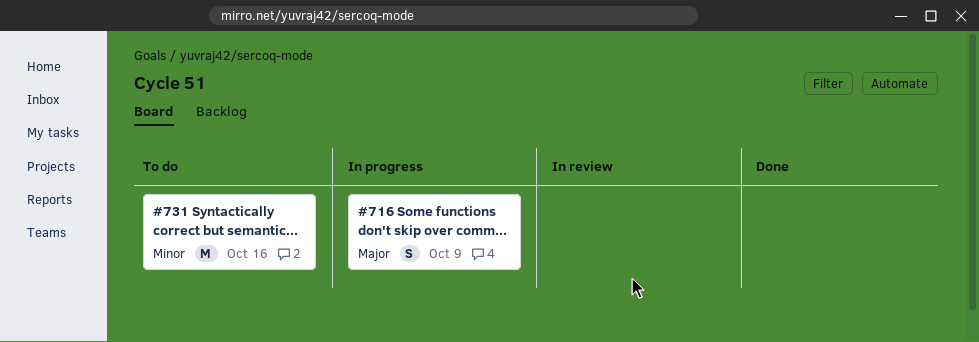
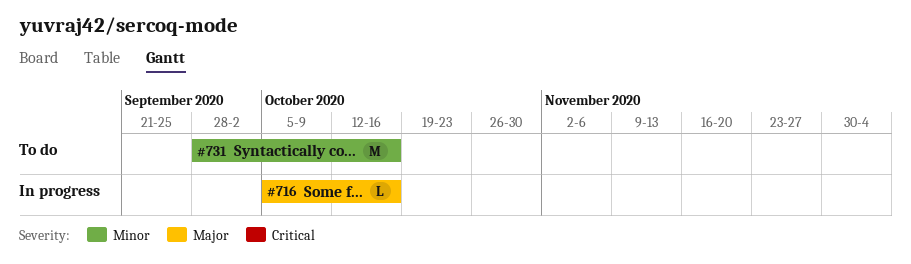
#716, estimate: S -> L
#716, due: Oct 9 -> Oct 16

